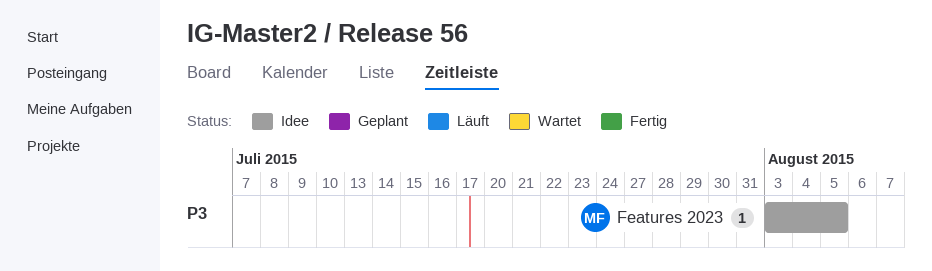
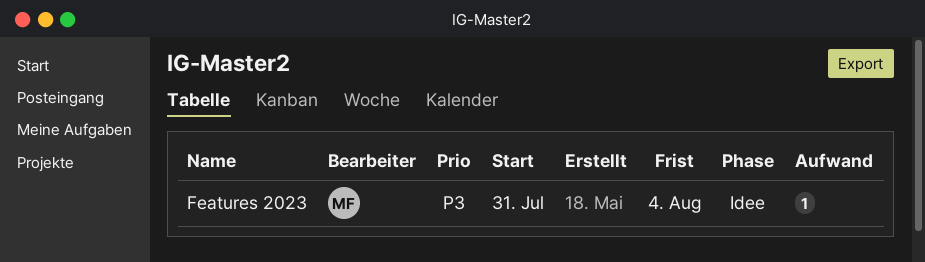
Features 2023, start: Aug 3 -> Jul 31
Features 2023, due: Aug 5 -> Aug 4

